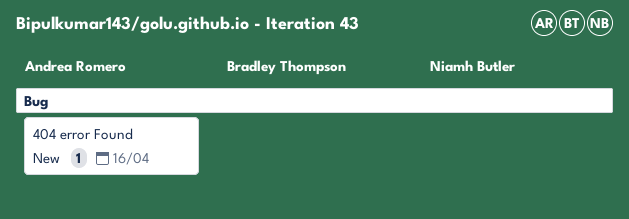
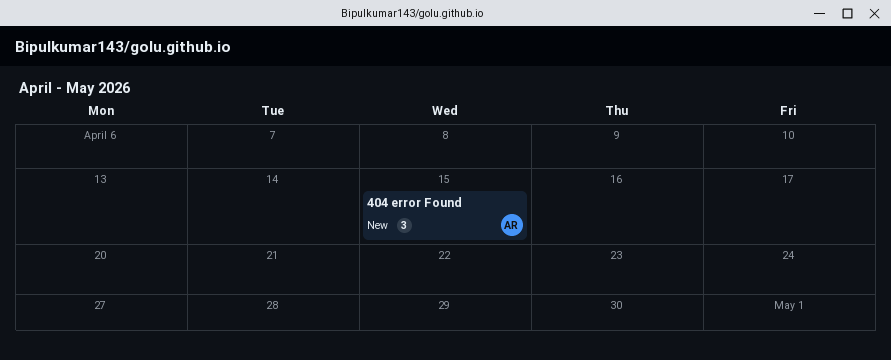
404 error Found, estimate: 1 -> 3
404 error Found, due: Apr 16 -> Apr 15

